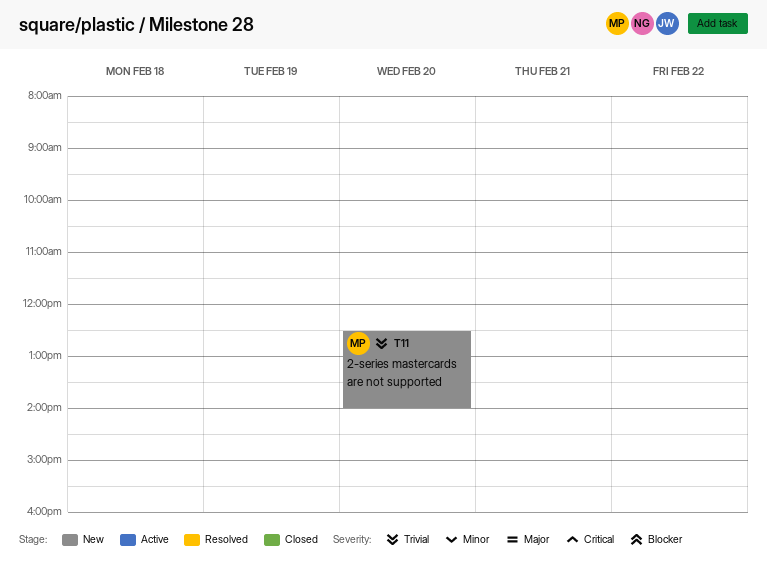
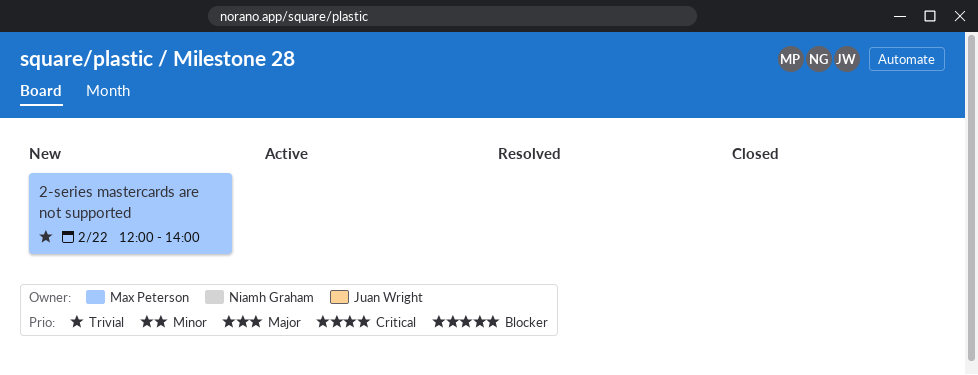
2-series mastercards are not supported, day: Feb 20 -> Feb 22
2-series mastercards are not supported, begins: 12:30 -> 12:00

